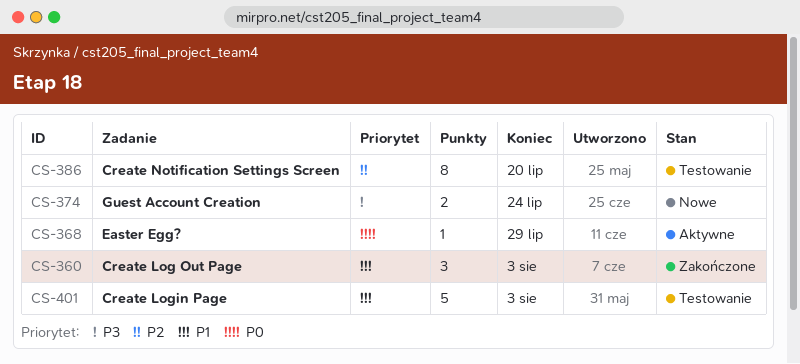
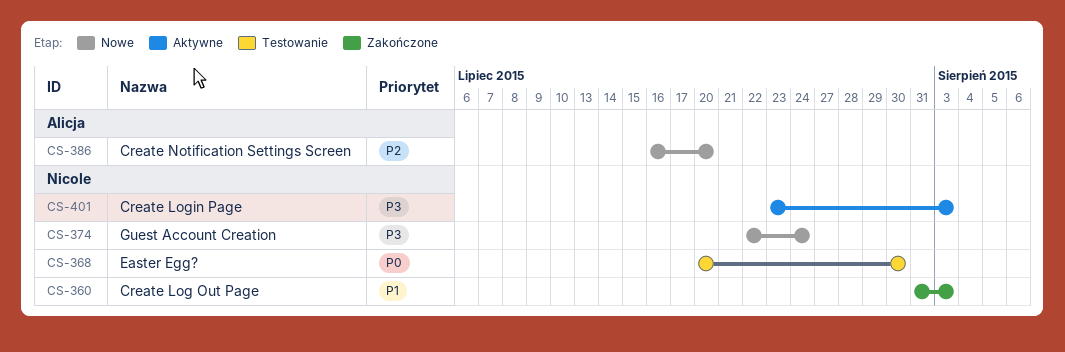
CS-368, status: Aktywne -> Testowanie
CS-368, due: Jul 29 -> Jul 30
CS-386, status: Testowanie -> Nowe
CS-401, status: Testowanie -> Aktywne
CS-401, priority: P1 -> P3

